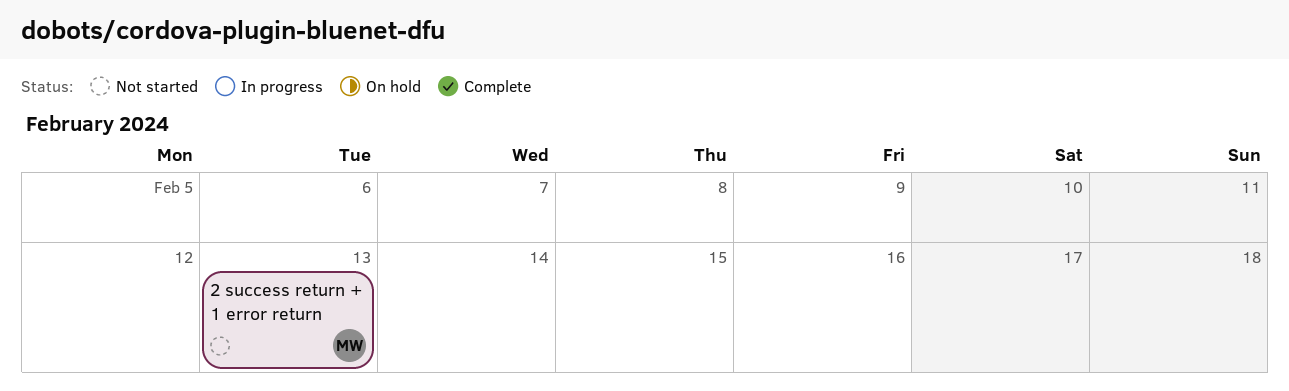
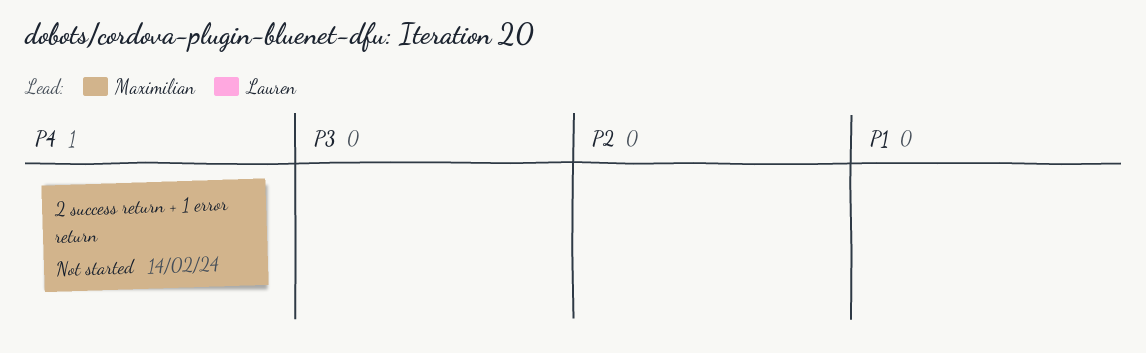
2 success return + 1 error return, due: Feb 13 -> Feb 14

